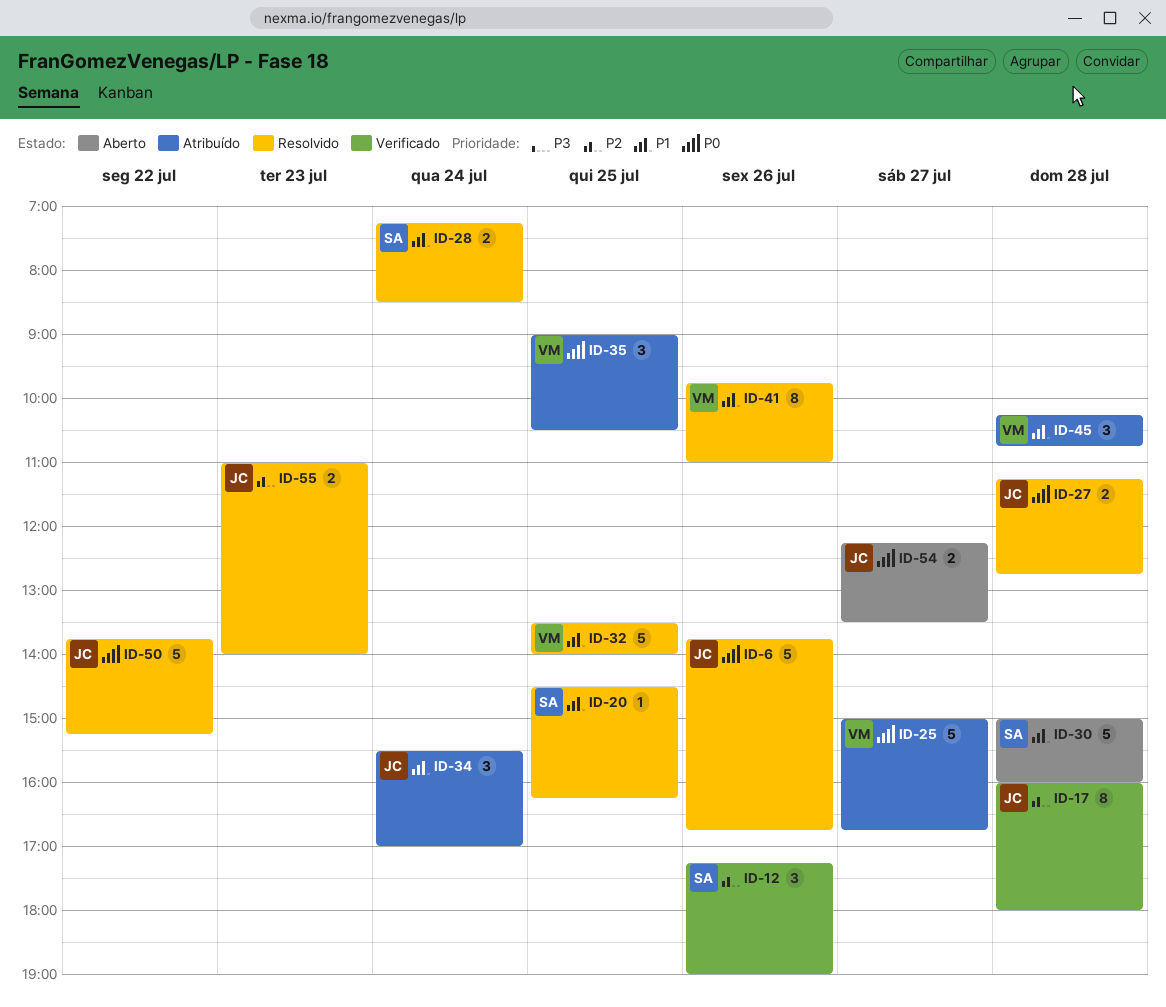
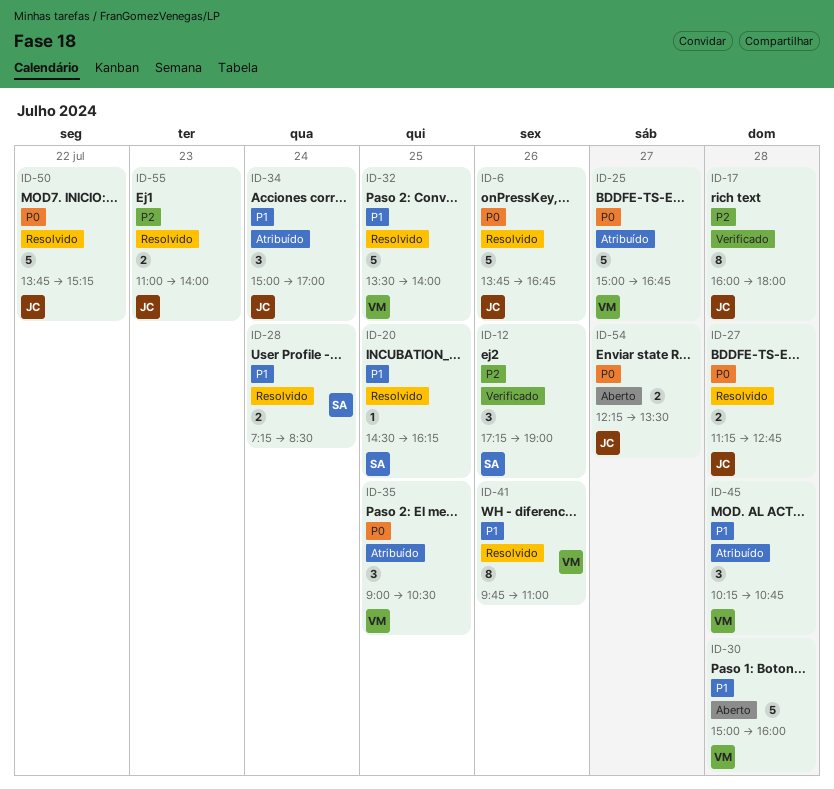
ID-30, owner: SA -> VM
ID-34, begins: 15:30 -> 15:00

